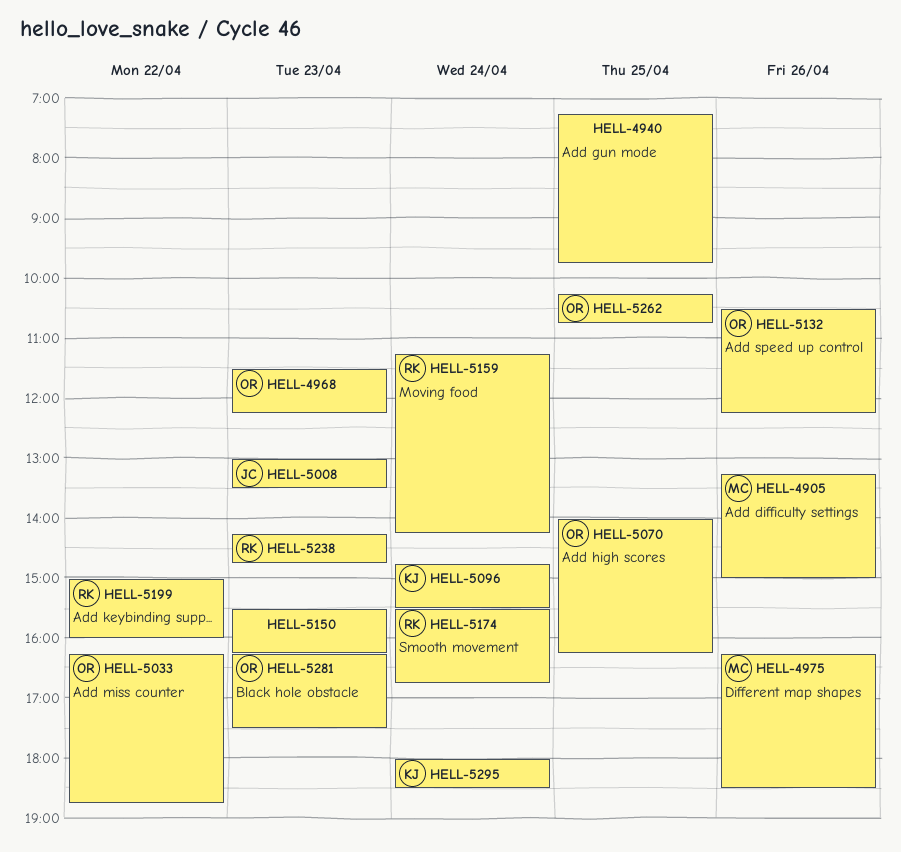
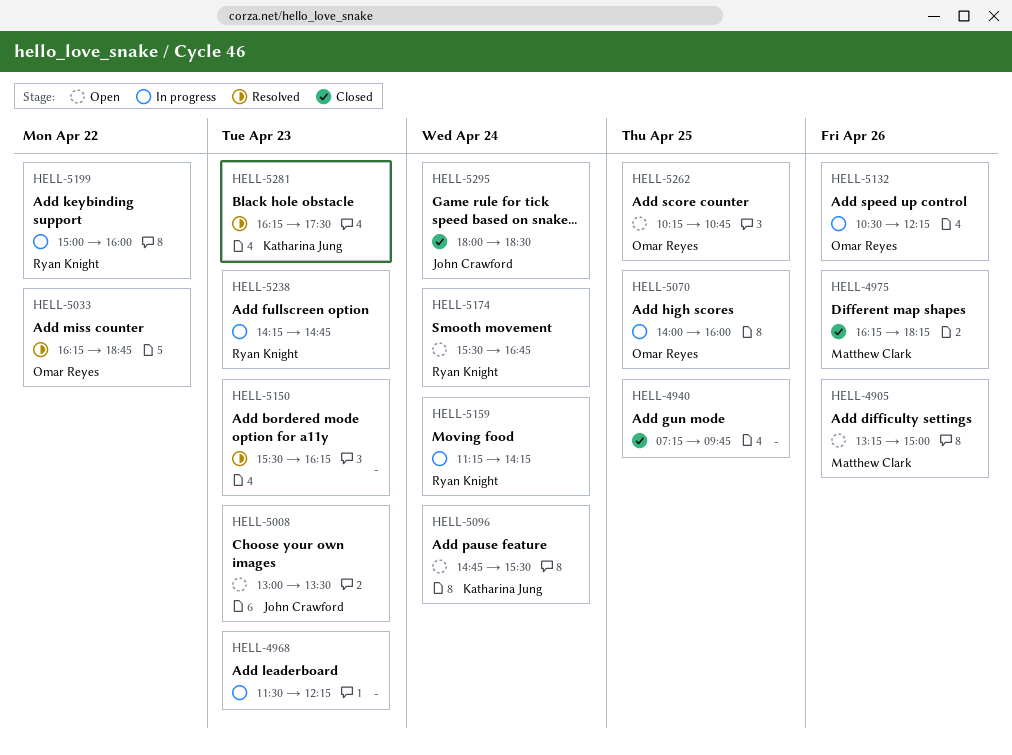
HELL-4968, owner: Omar Reyes -> none
HELL-4975, ends: 18:30 -> 18:15
HELL-5070, ends: 16:15 -> 16:00
HELL-5281, owner: Omar Reyes -> Katharina Jung
HELL-5295, owner: Katharina Jung -> John Crawford

